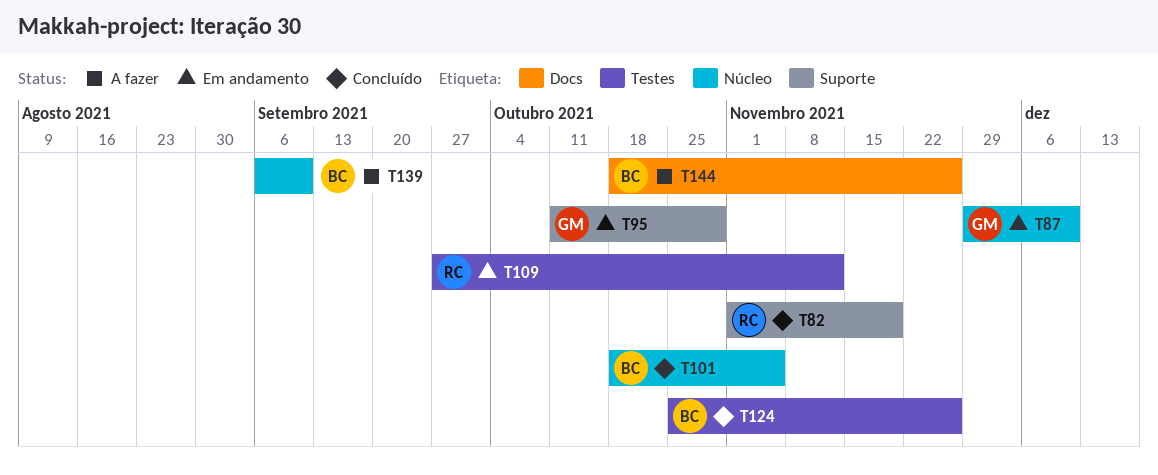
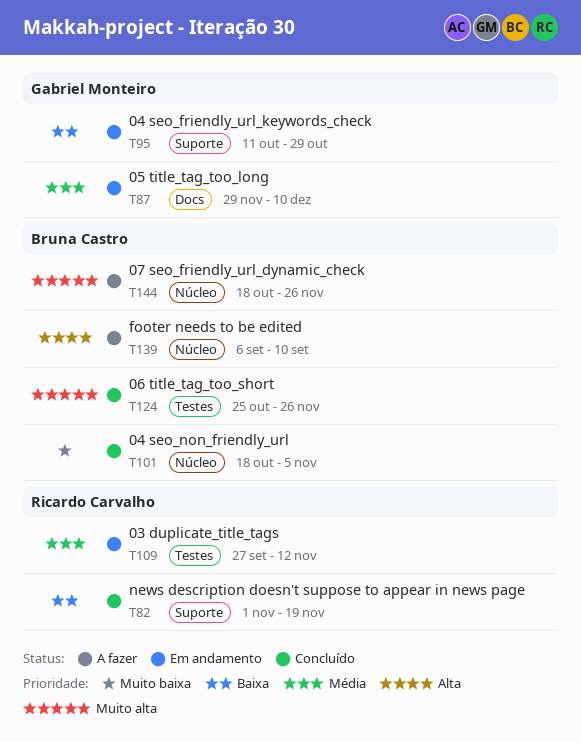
T87, label: Núcleo -> Docs
T144, label: Docs -> Núcleo

